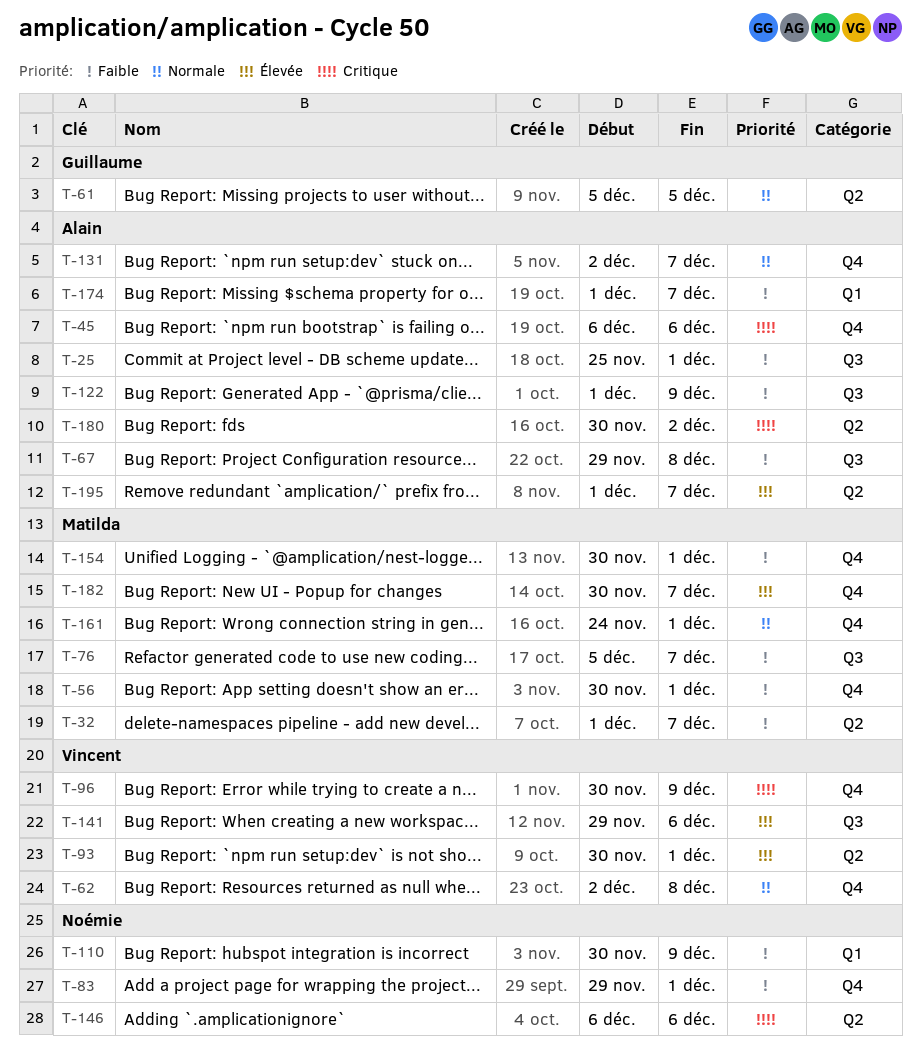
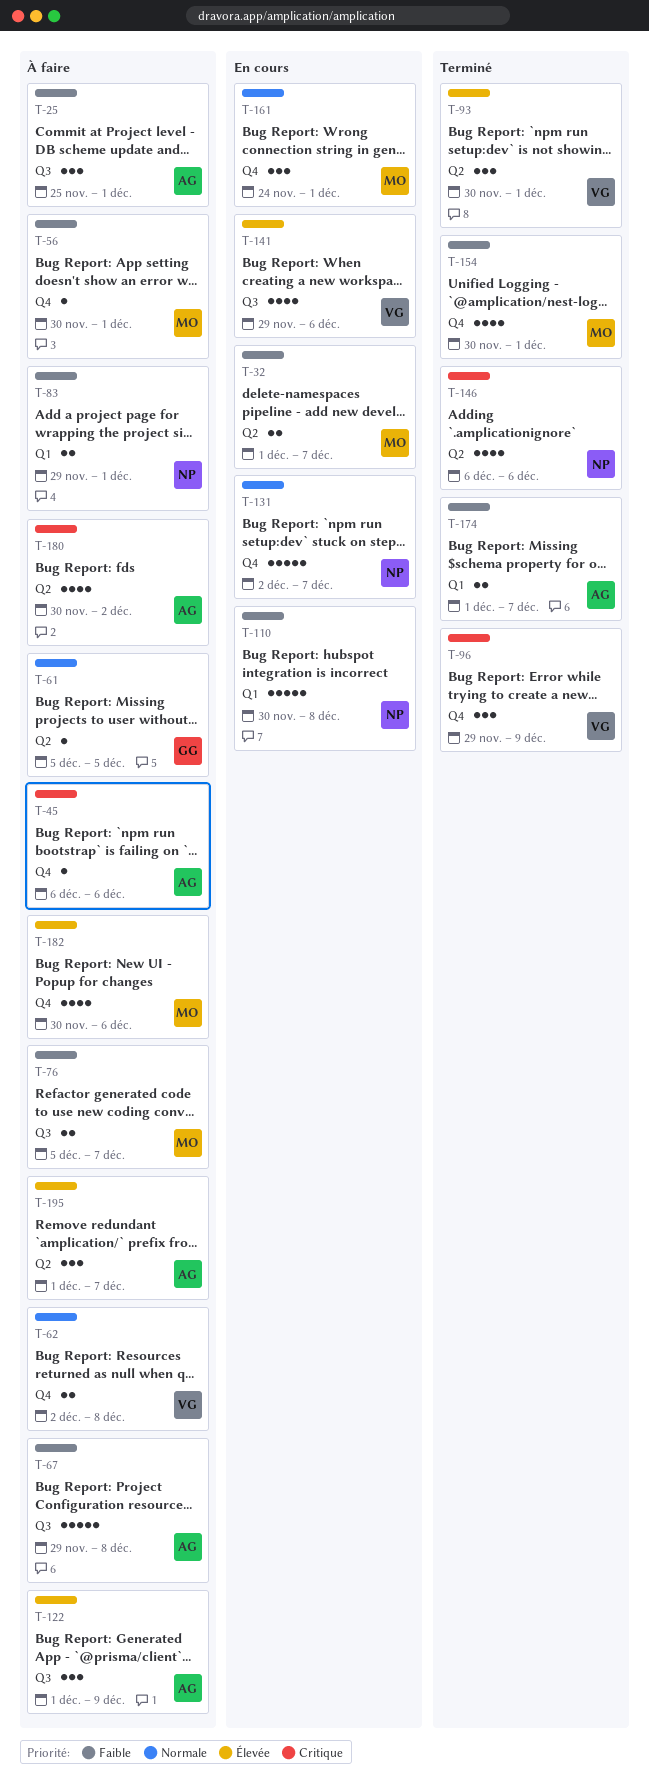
T-83, label: Q4 -> Q1
T-96, start: Nov 30 -> Nov 29
T-110, due: Dec 9 -> Dec 8
T-122, priority: Faible -> Élevée
T-131, owner: Alain -> Noémie
T-182, due: Dec 7 -> Dec 6

